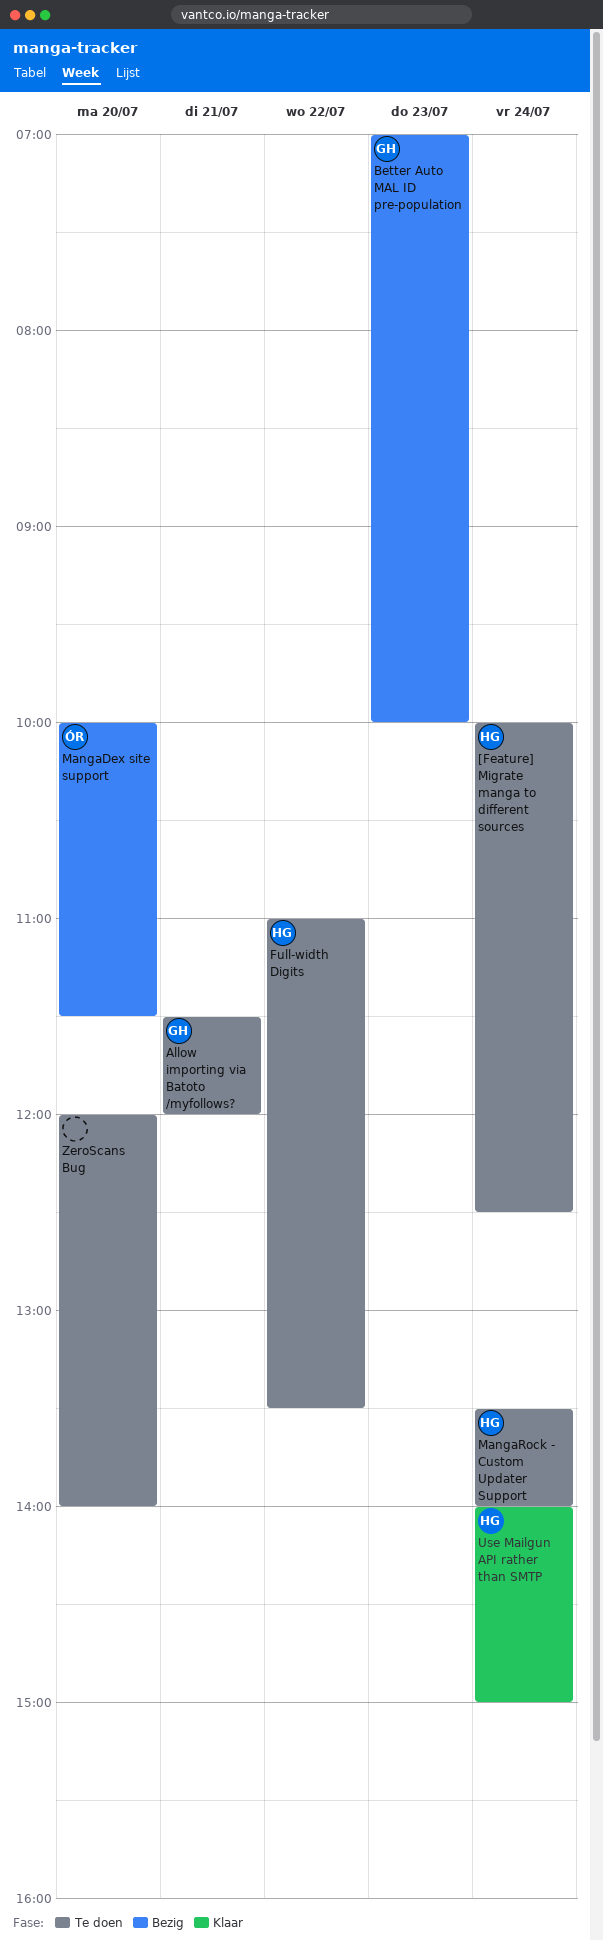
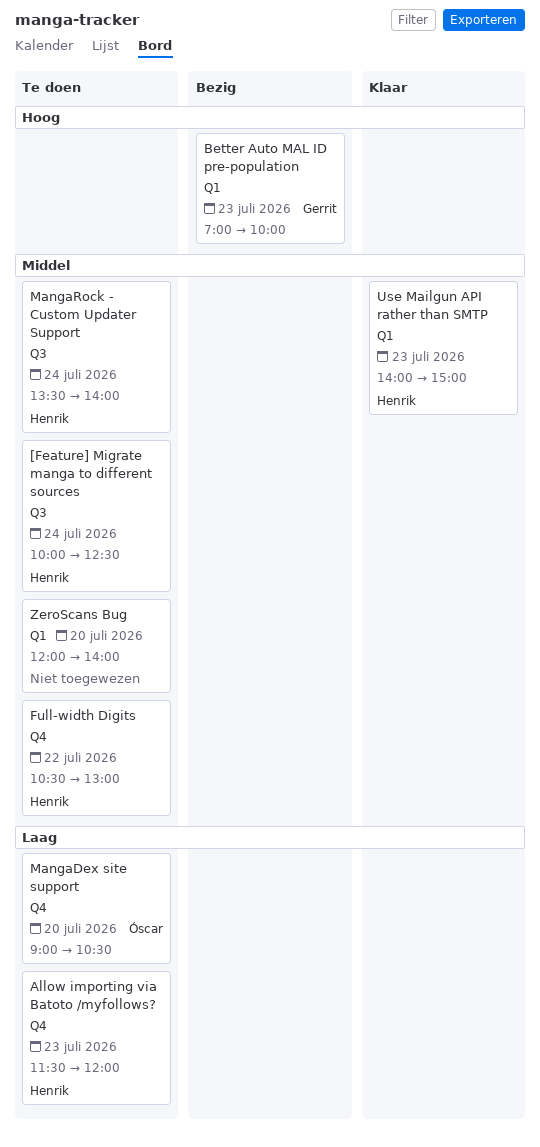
Allow importing via Batoto /myfollows?, owner: Gerrit -> Henrik
Allow importing via Batoto /myfollows?, day: Jul 21 -> Jul 23
Full-width Digits, begins: 11:00 -> 10:30
Full-width Digits, ends: 13:30 -> 13:00
MangaDex site support, status: Bezig -> Te doen
MangaDex site support, begins: 10:00 -> 09:00
MangaDex site support, ends: 11:30 -> 10:30
Use Mailgun API rather than SMTP, day: Jul 24 -> Jul 23

